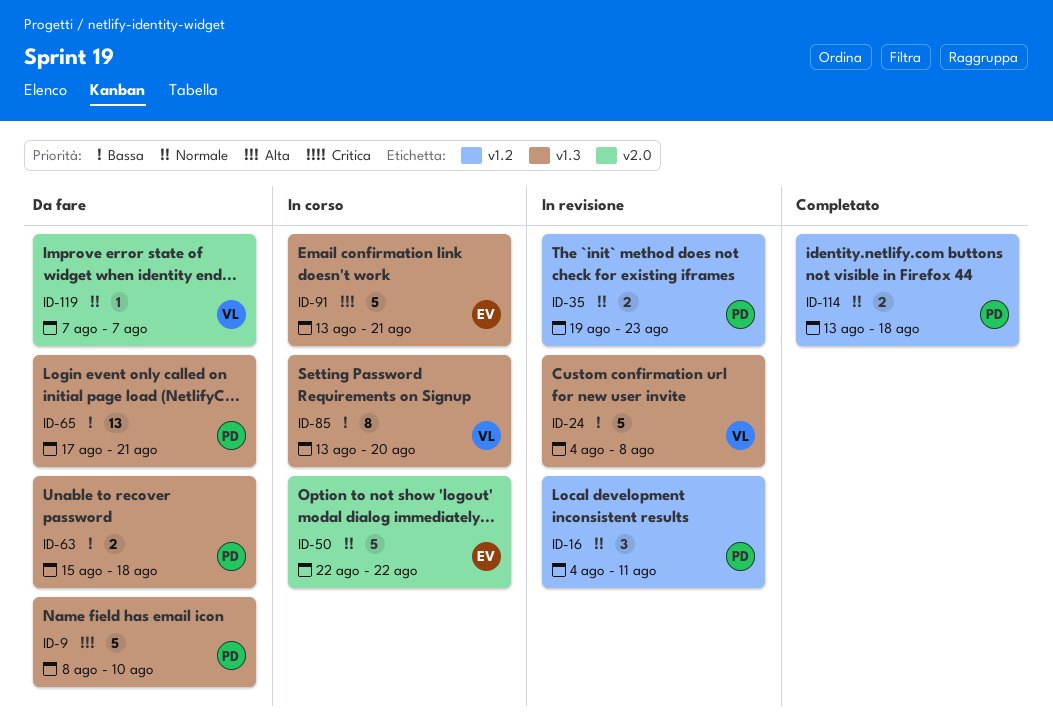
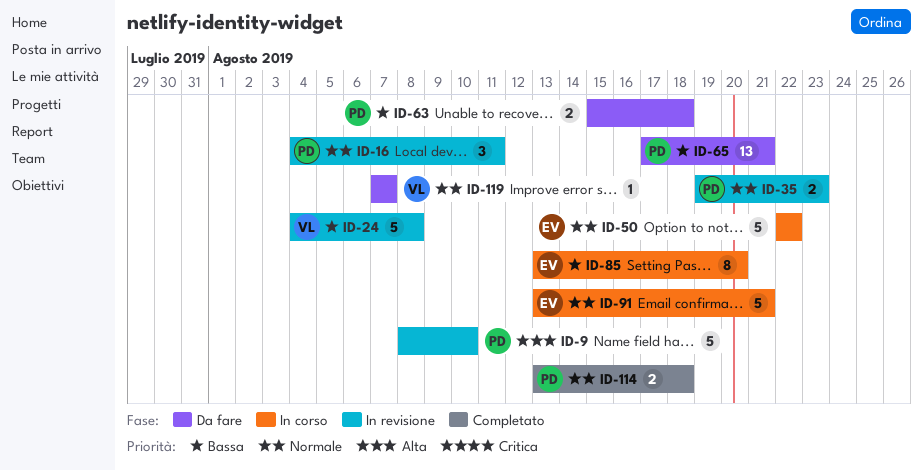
ID-9, status: Da fare -> In revisione
ID-85, owner: VL -> EV
ID-91, priority: Alta -> Normale

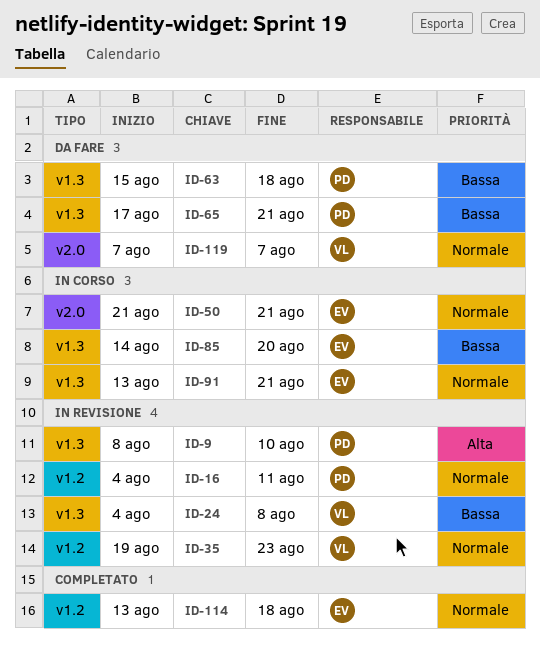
ID-35, owner: PD -> VL
ID-50, start: Aug 22 -> Aug 21
ID-50, due: Aug 22 -> Aug 21
ID-85, start: Aug 13 -> Aug 14
ID-114, owner: PD -> EV

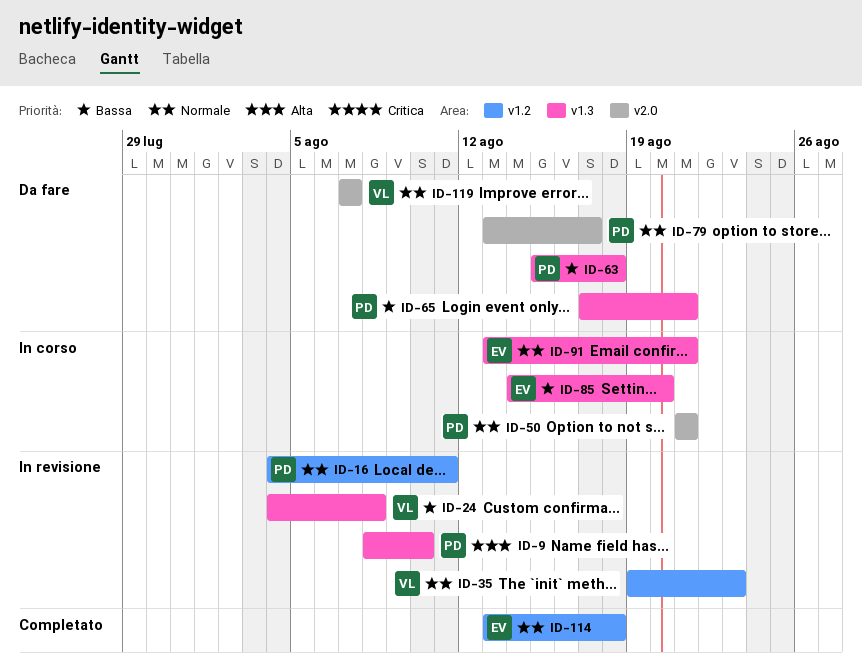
ID-50, owner: EV -> PD
ID-79: none -> present

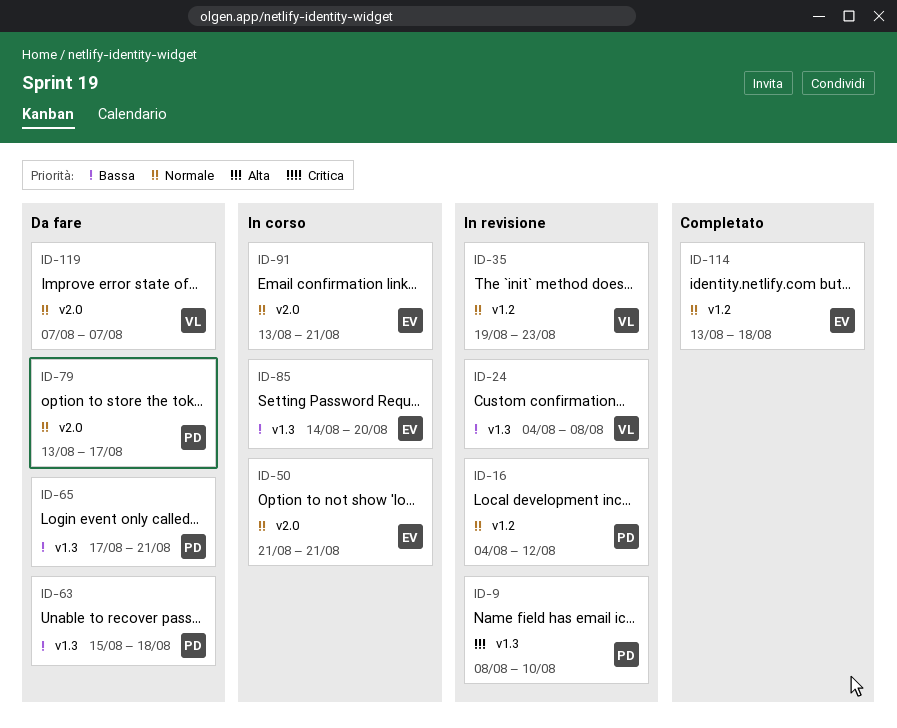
ID-16, due: Aug 11 -> Aug 12
ID-50, owner: PD -> EV
ID-91, label: v1.3 -> v2.0

